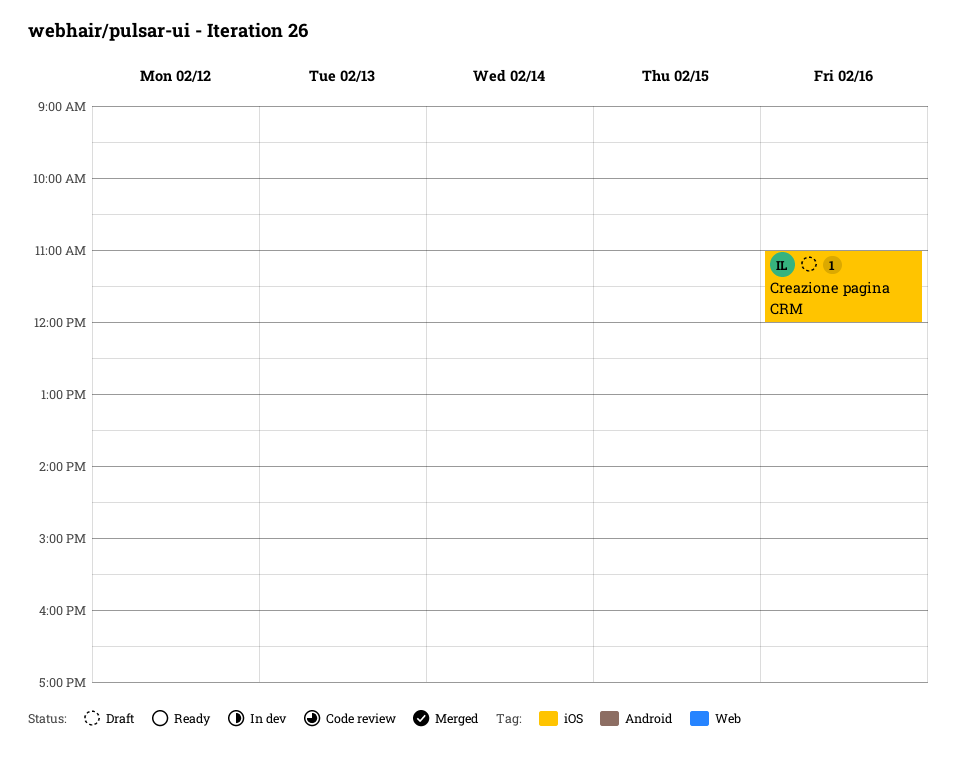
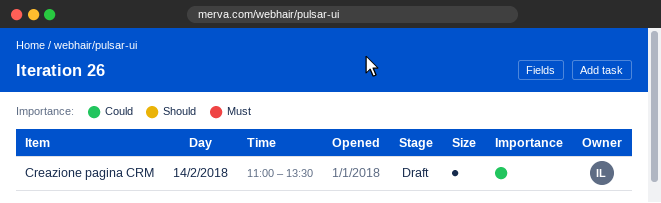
Creazione pagina CRM, day: Feb 16 -> Feb 14
Creazione pagina CRM, ends: 12:00 -> 13:30

